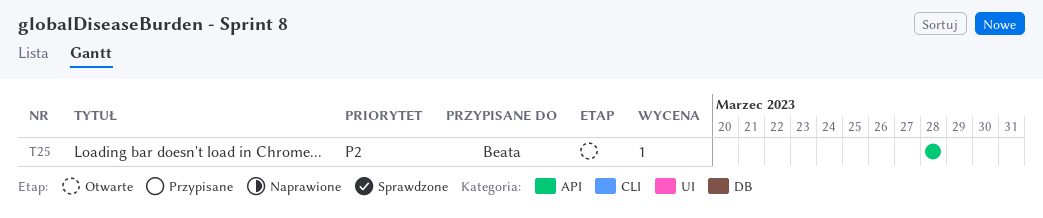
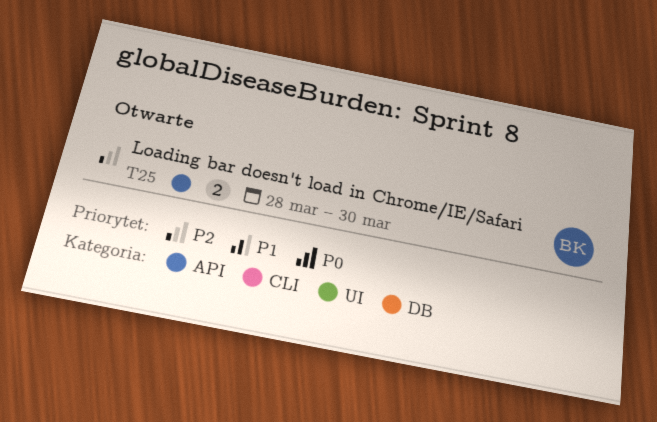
T25, estimate: 1 -> 2
T25, due: Mar 28 -> Mar 30

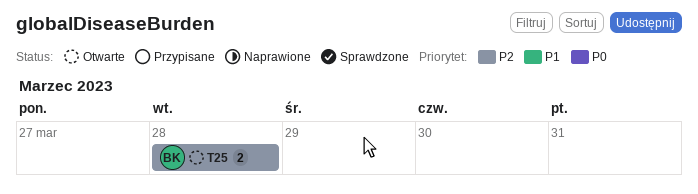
T25, due: Mar 30 -> Mar 28

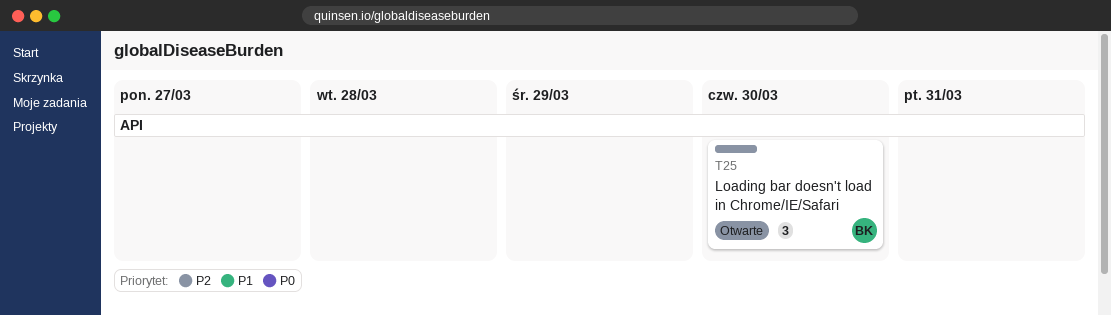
T25, estimate: 2 -> 3
T25, due: Mar 28 -> Mar 30

